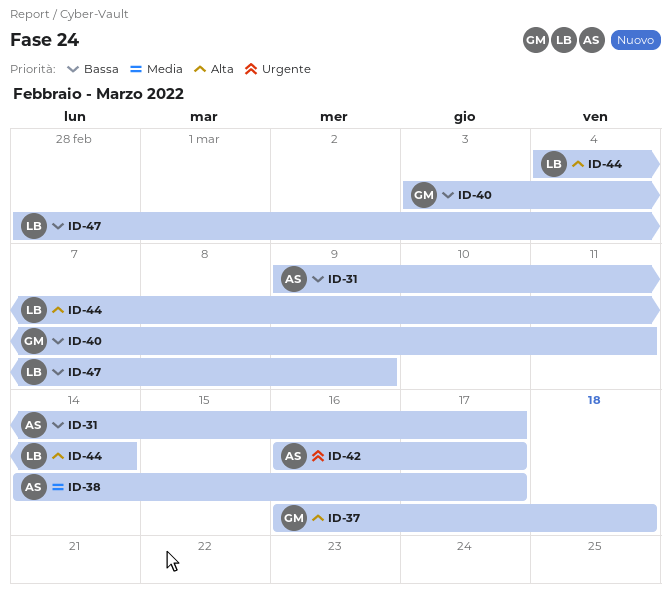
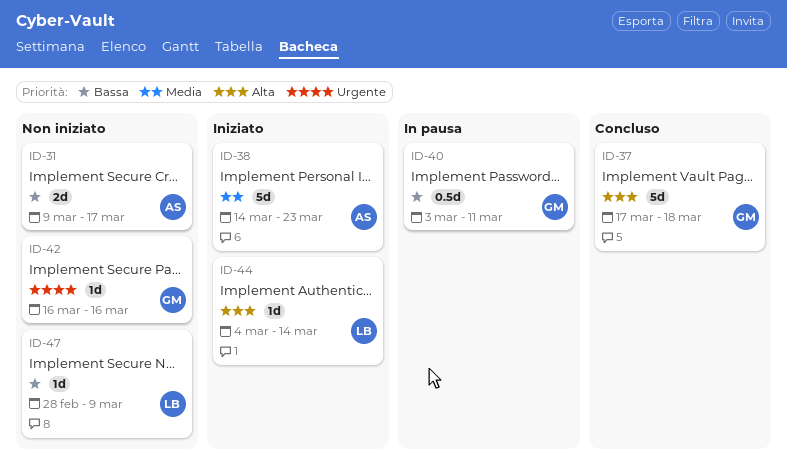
ID-37, start: Mar 16 -> Mar 17
ID-38, due: Mar 17 -> Mar 23
ID-42, owner: AS -> GM
ID-42, due: Mar 17 -> Mar 16

